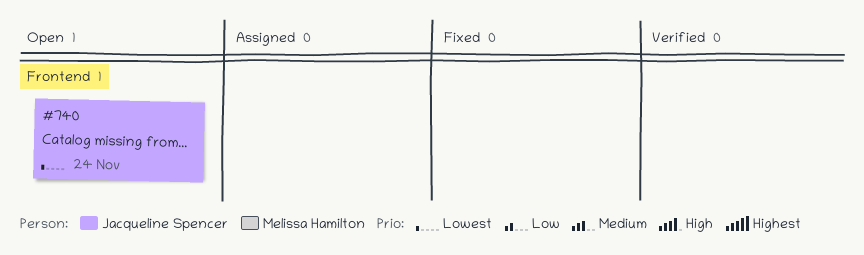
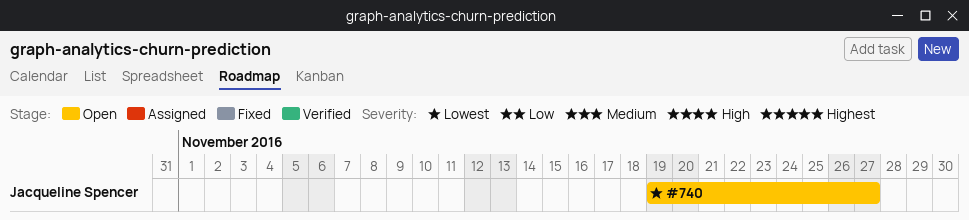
#740, due: Nov 24 -> Nov 27

